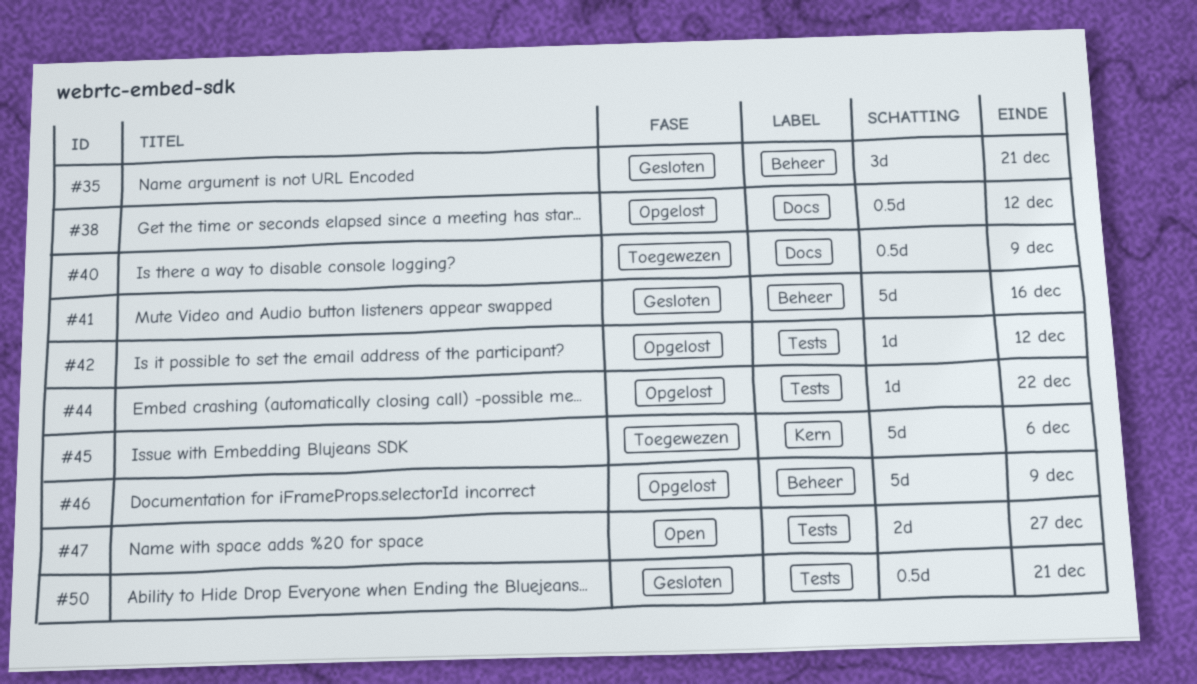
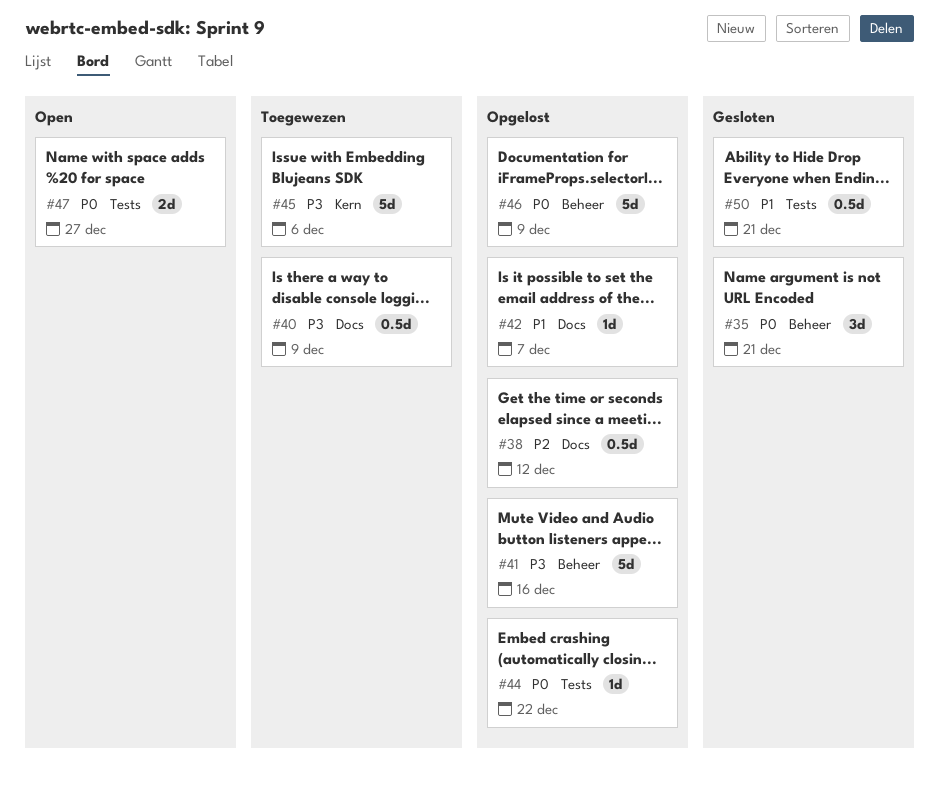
#41, status: Gesloten -> Opgelost
#42, label: Tests -> Docs
#42, due: Dec 12 -> Dec 7

